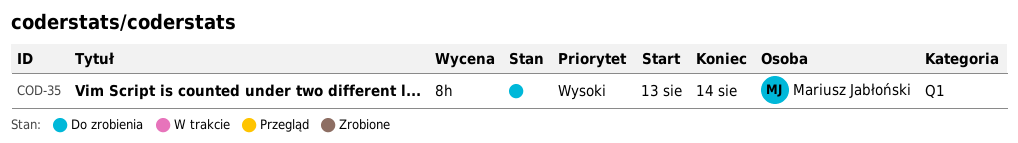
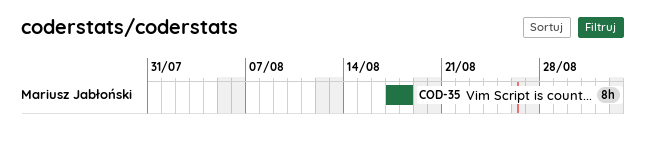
COD-35, start: Aug 13 -> Aug 17
COD-35, due: Aug 14 -> Aug 18

